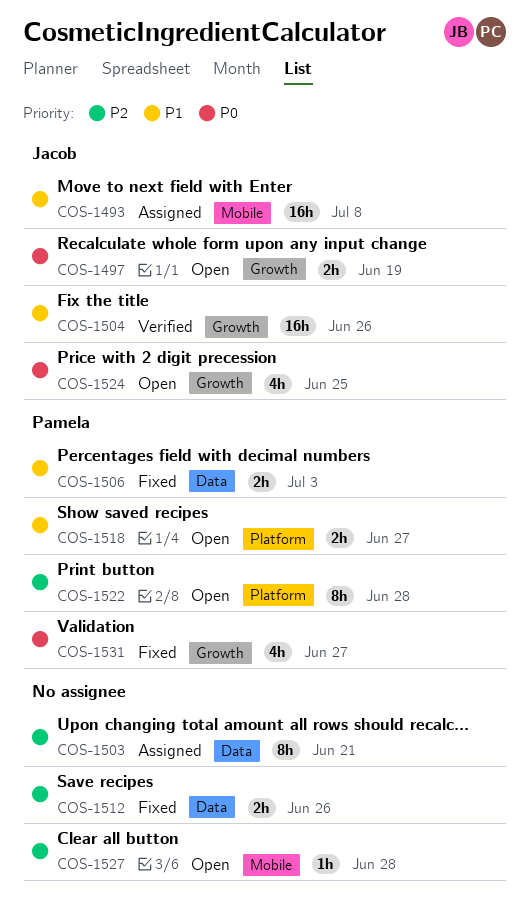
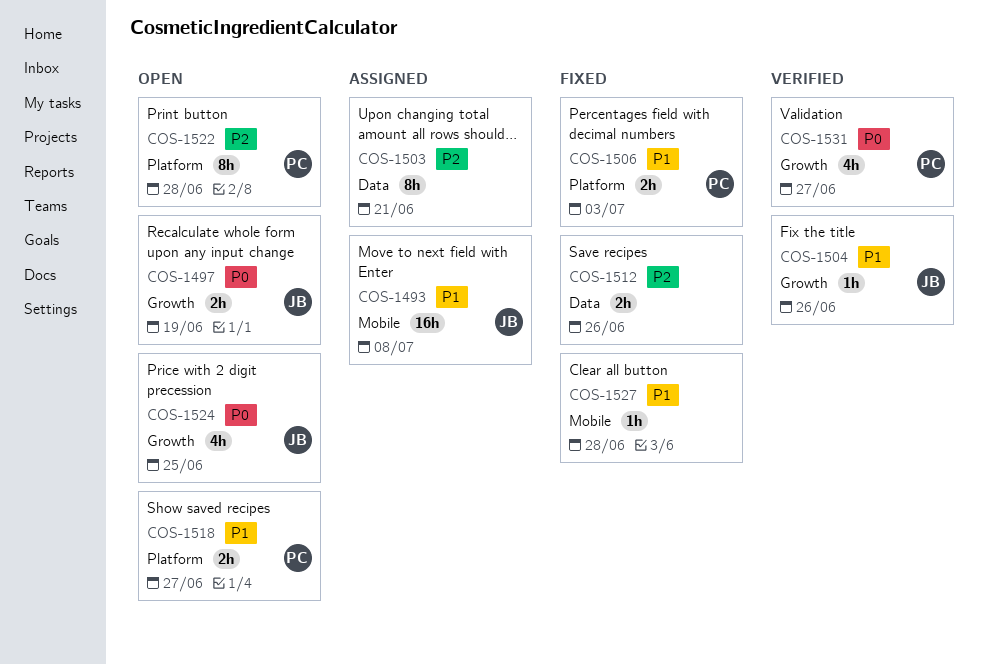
COS-1504, estimate: 16h -> 1h
COS-1506, label: Data -> Platform
COS-1527, status: Open -> Fixed
COS-1527, priority: P2 -> P1
COS-1531, status: Fixed -> Verified

